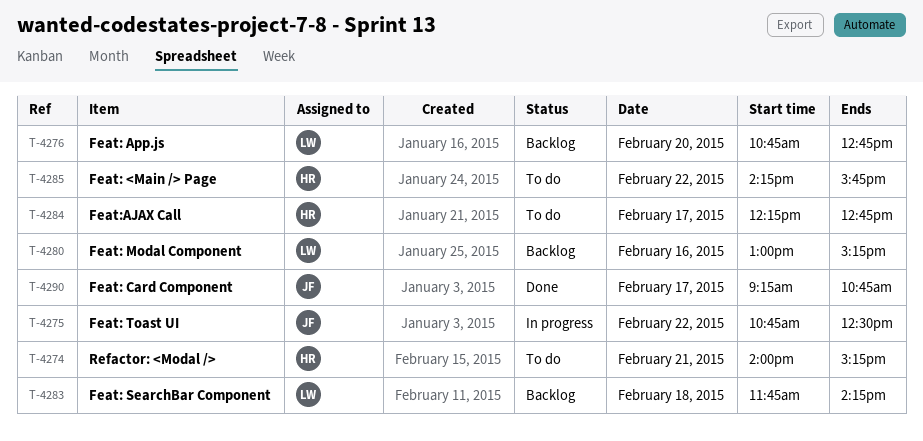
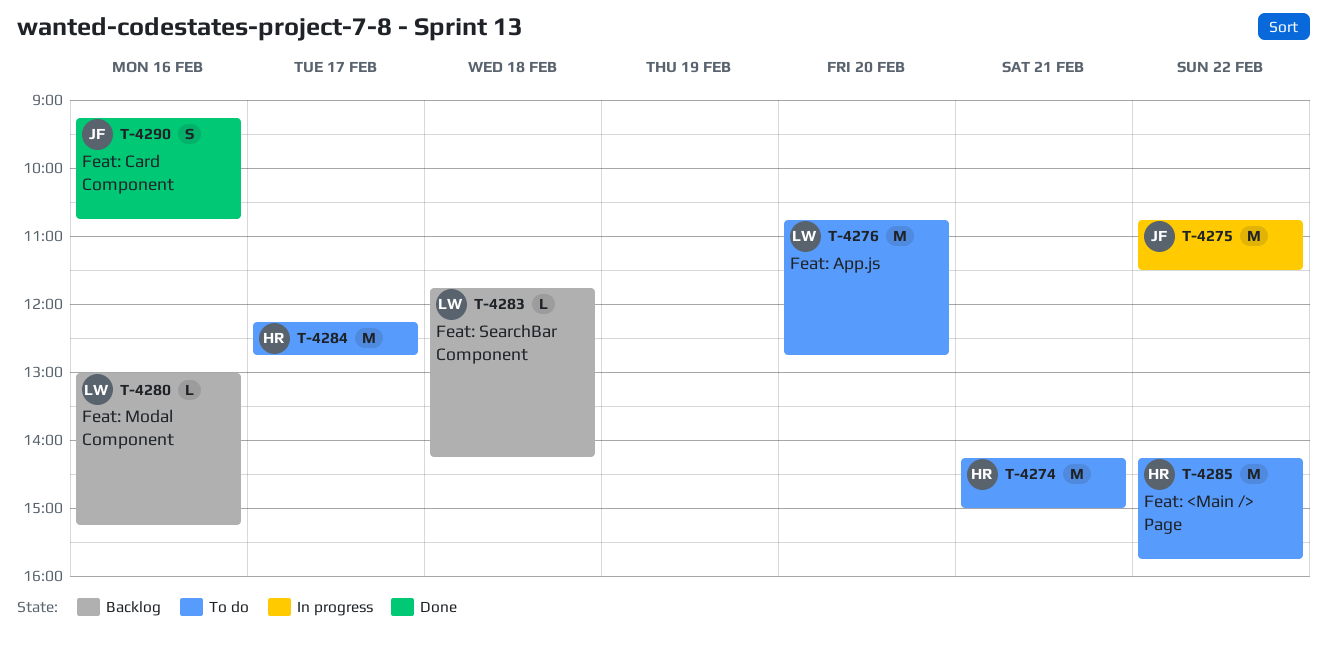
T-4274, begins: 14:00 -> 14:15
T-4274, ends: 15:15 -> 15:00
T-4275, ends: 12:30 -> 11:30
T-4276, status: Backlog -> To do
T-4290, day: Feb 17 -> Feb 16

